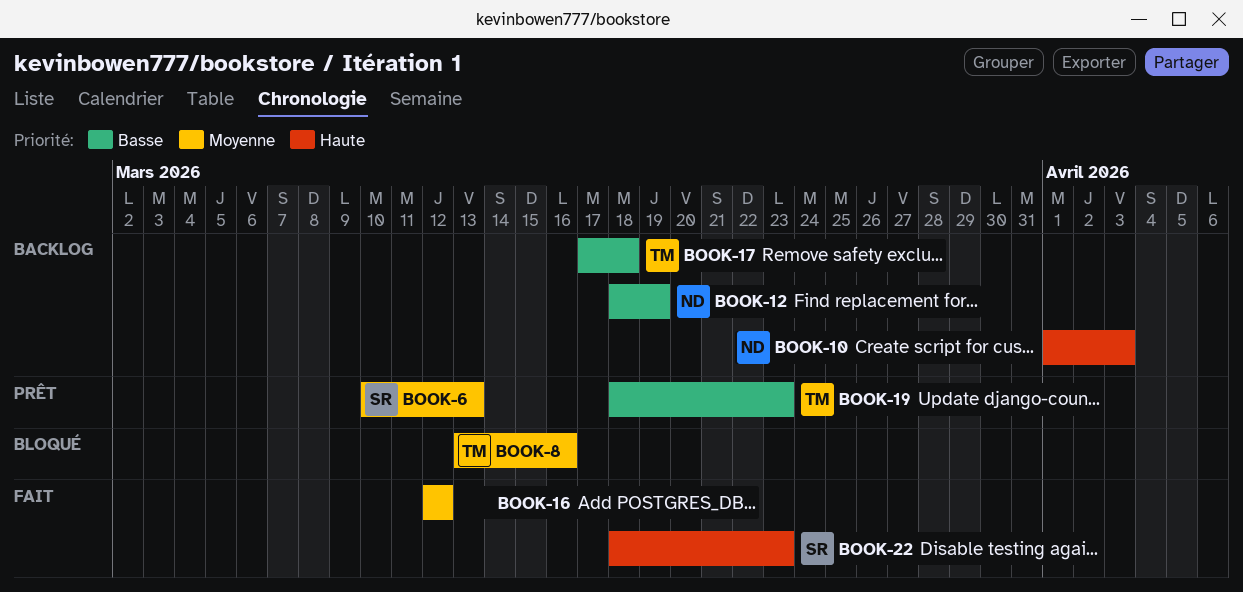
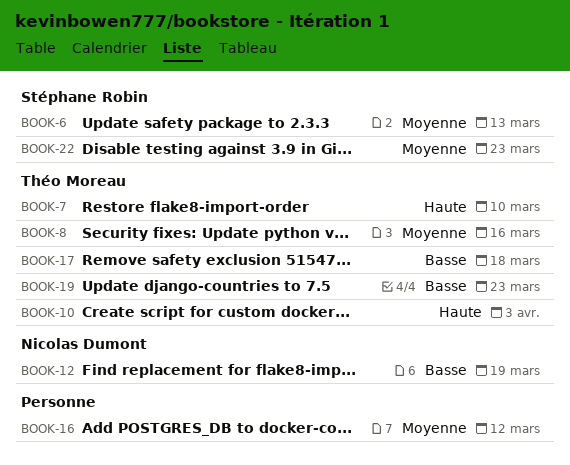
BOOK-7: none -> present
BOOK-10, owner: Nicolas Dumont -> Théo Moreau
BOOK-22, priority: Haute -> Moyenne

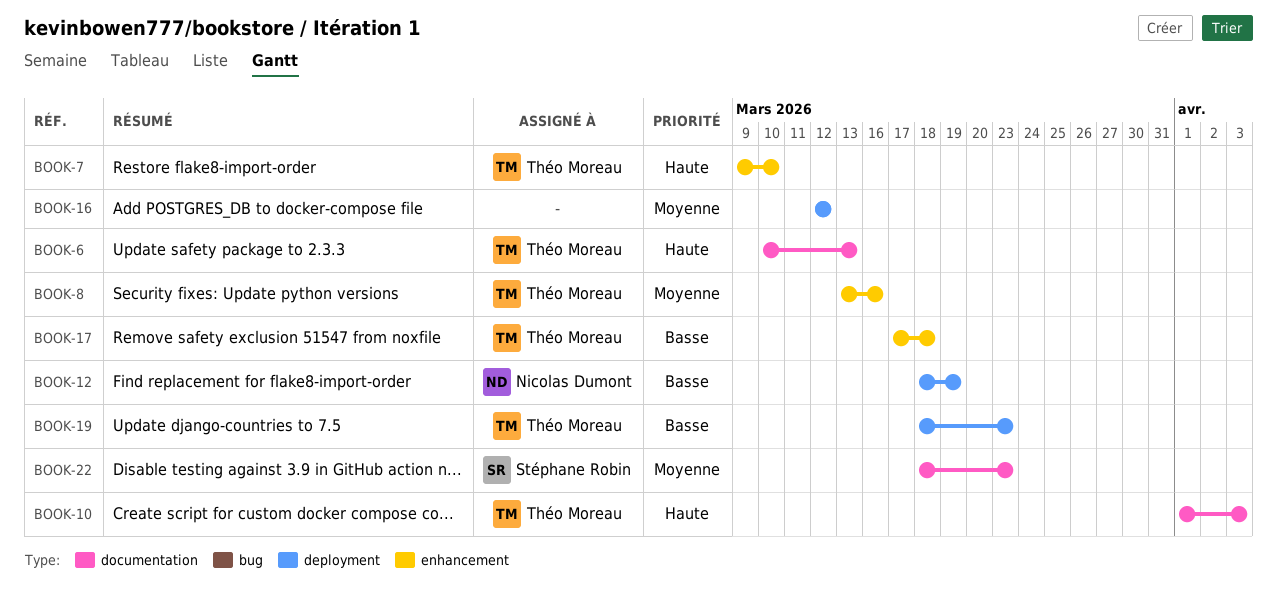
BOOK-6, owner: Stéphane Robin -> Théo Moreau
BOOK-6, priority: Moyenne -> Haute

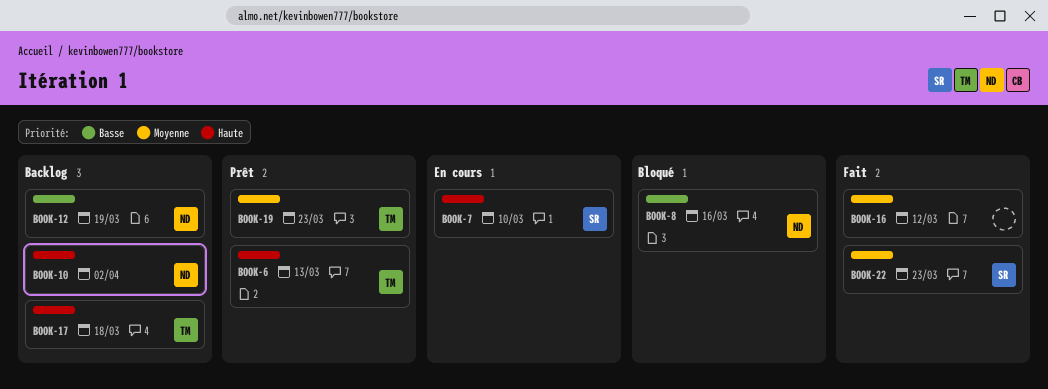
BOOK-7, owner: Théo Moreau -> Stéphane Robin
BOOK-8, owner: Théo Moreau -> Nicolas Dumont
BOOK-8, priority: Moyenne -> Basse
BOOK-10, owner: Théo Moreau -> Nicolas Dumont
BOOK-10, due: Apr 3 -> Apr 2
BOOK-17, priority: Basse -> Haute
BOOK-19, priority: Basse -> Moyenne

